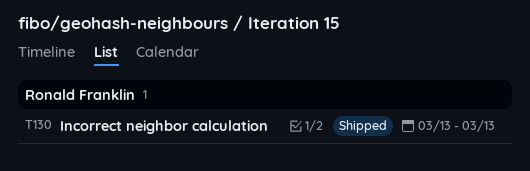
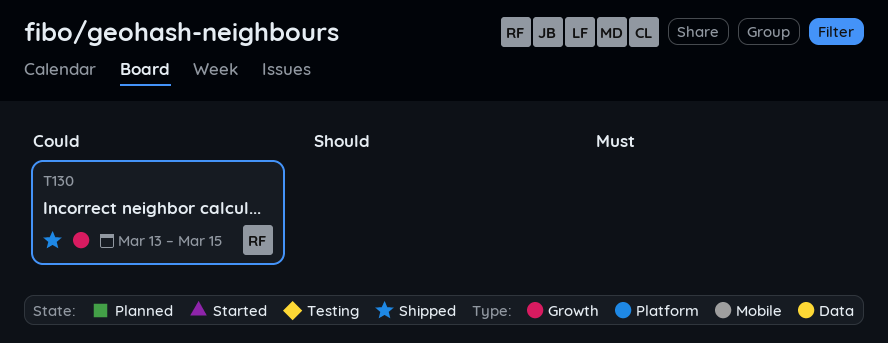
T130, due: Mar 13 -> Mar 15

